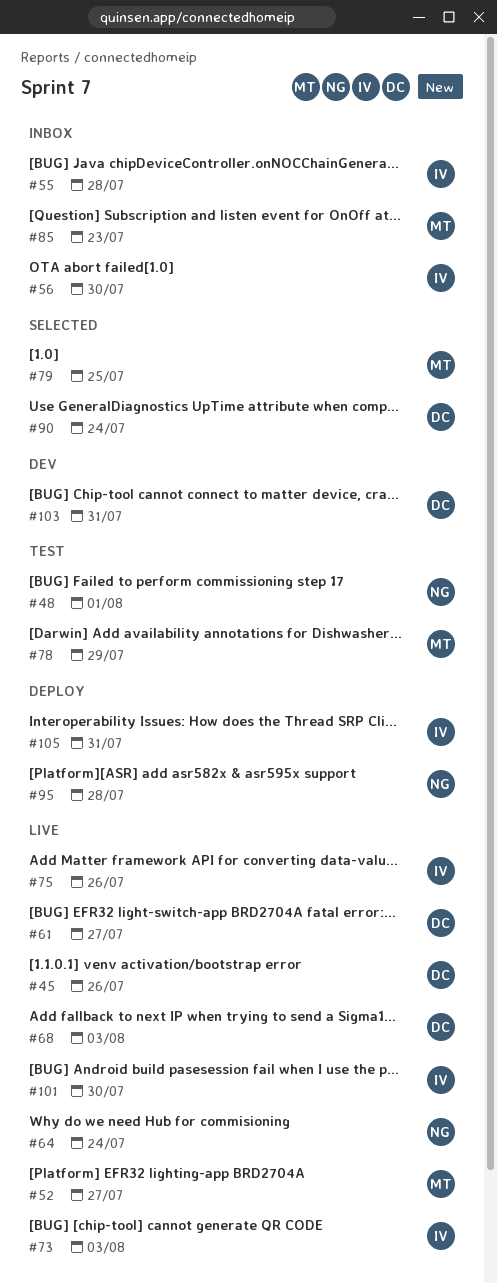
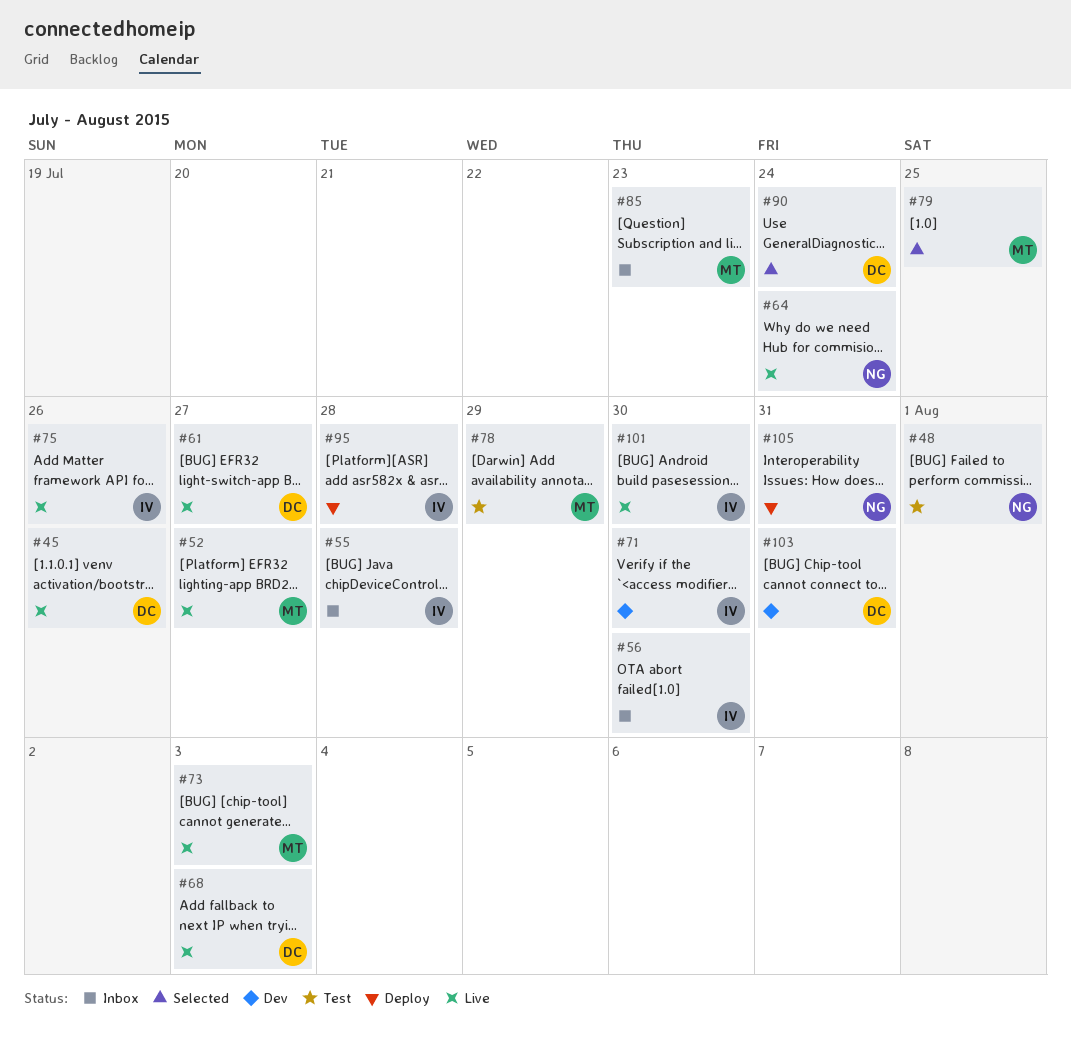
#71: none -> present
#73, owner: IV -> MT
#95, owner: NG -> IV
#105, owner: IV -> NG

